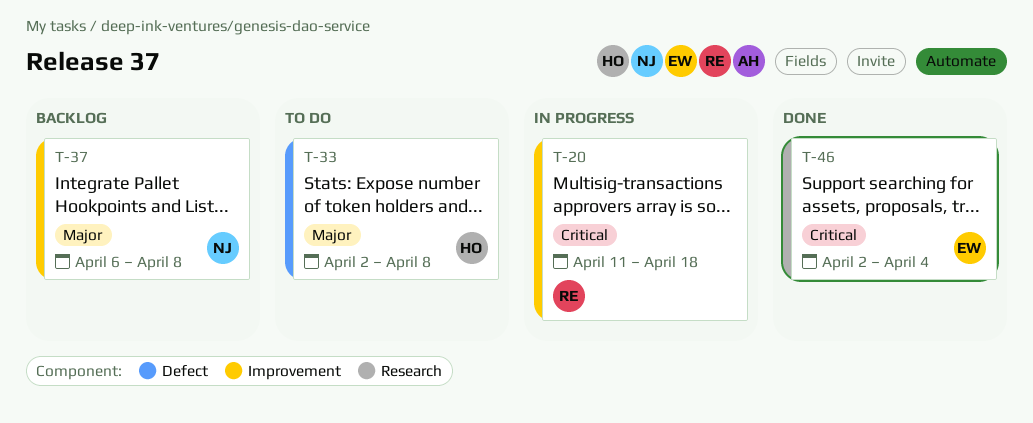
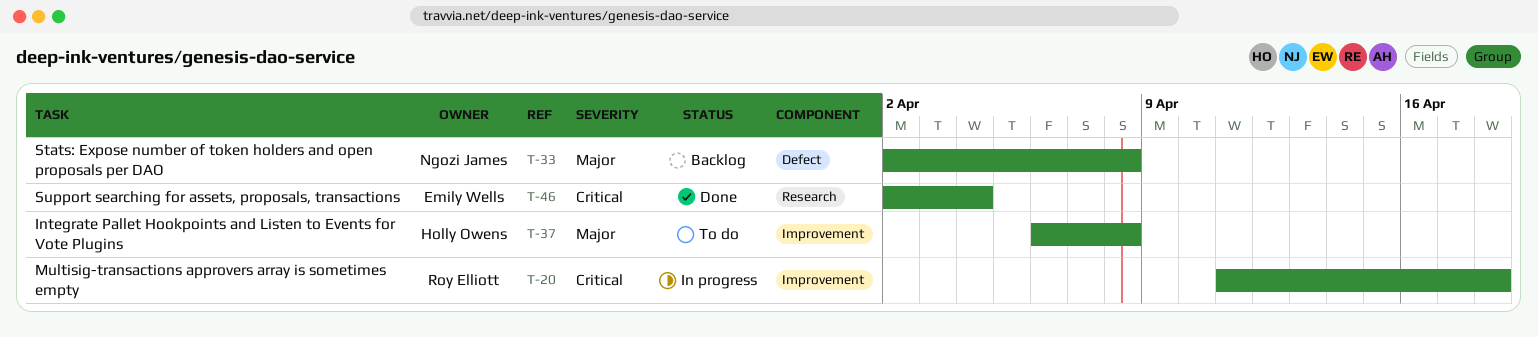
T-33, status: To do -> Backlog
T-33, owner: Holly Owens -> Ngozi James
T-37, status: Backlog -> To do
T-37, owner: Ngozi James -> Holly Owens

